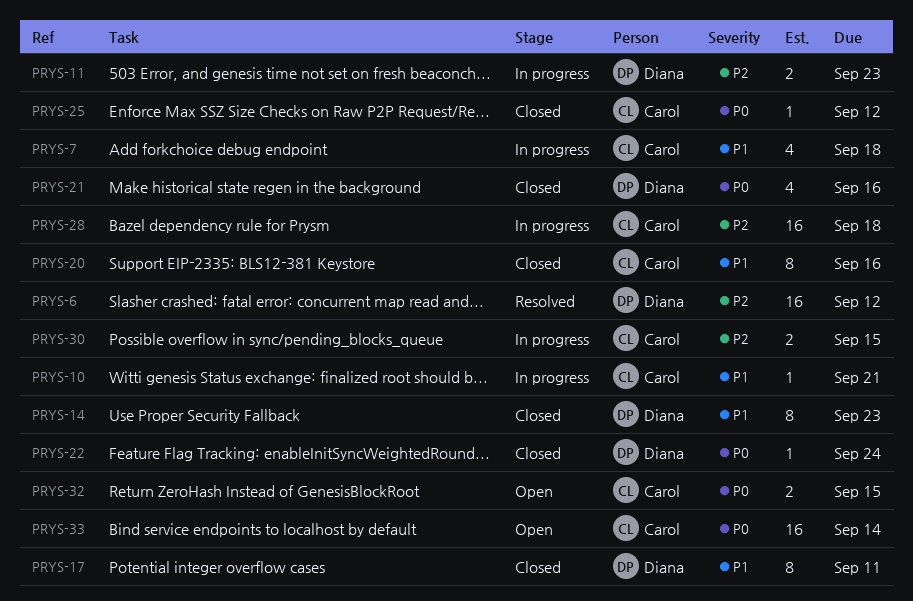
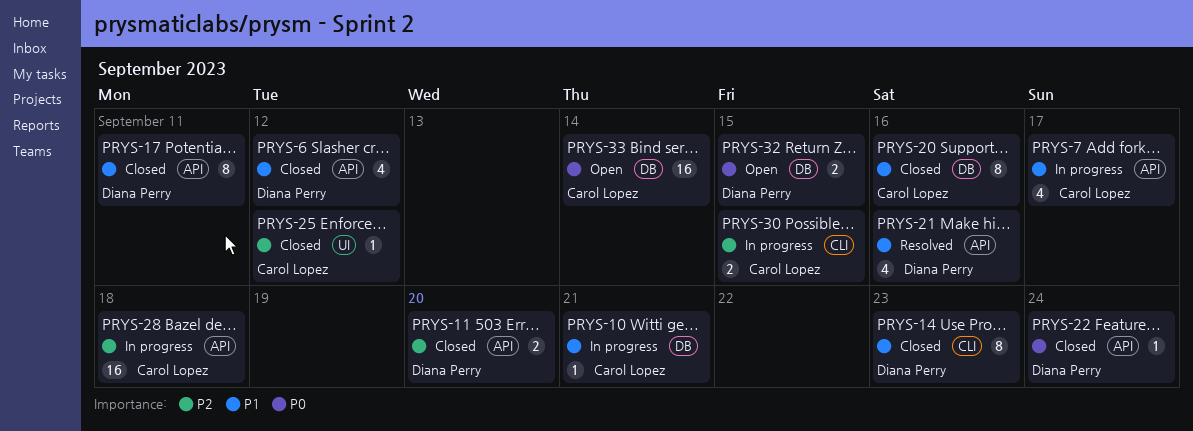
PRYS-6, status: Resolved -> Closed
PRYS-6, priority: P2 -> P1
PRYS-6, estimate: 16 -> 4
PRYS-7, due: Sep 18 -> Sep 17
PRYS-11, status: In progress -> Closed
PRYS-11, due: Sep 23 -> Sep 20
PRYS-21, status: Closed -> Resolved
PRYS-21, priority: P0 -> P1
PRYS-25, priority: P0 -> P2
PRYS-32, owner: Carol Lopez -> Diana Perry

